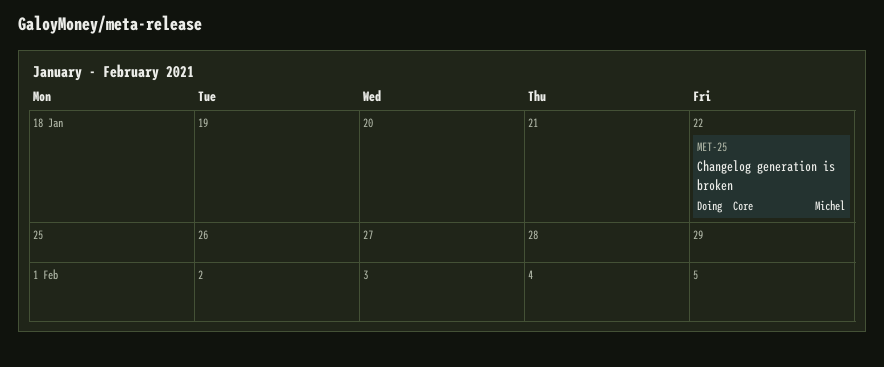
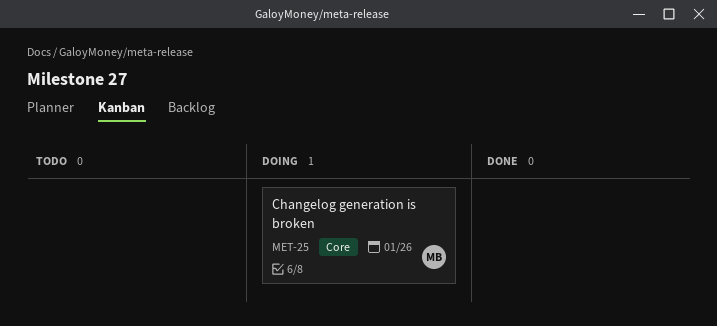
MET-25, due: Jan 22 -> Jan 26

